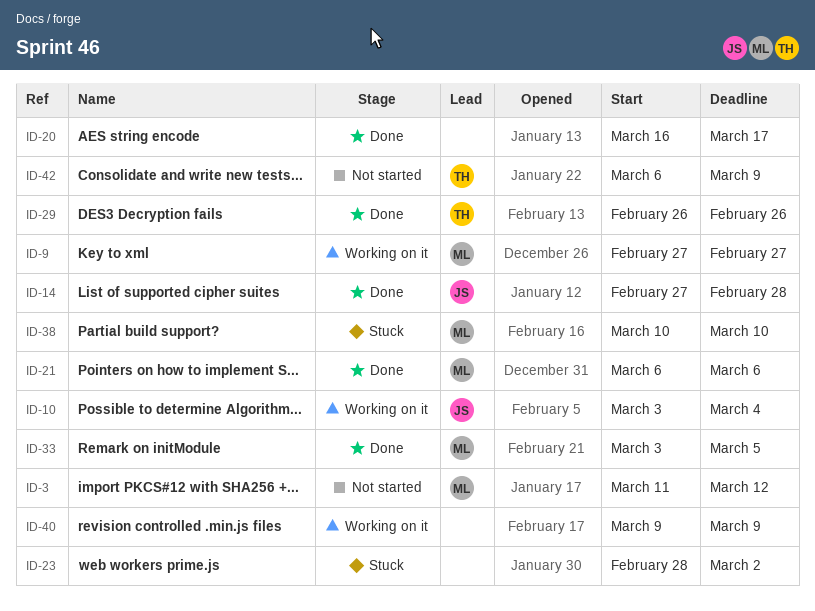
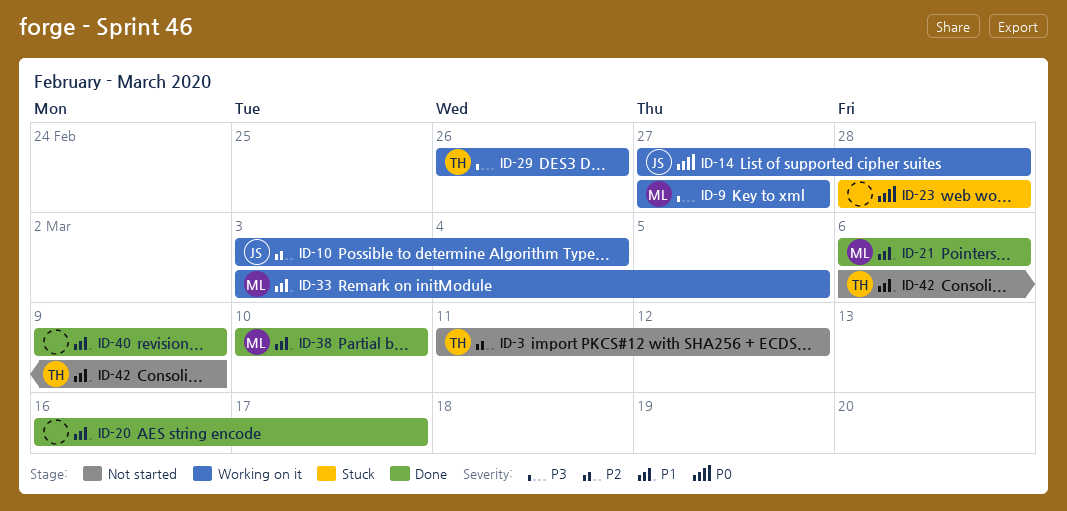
ID-3, owner: ML -> TH
ID-14, status: Done -> Working on it
ID-23, due: Mar 2 -> Feb 28
ID-29, status: Done -> Working on it
ID-33, status: Done -> Working on it
ID-38, status: Stuck -> Done
ID-40, status: Working on it -> Done

